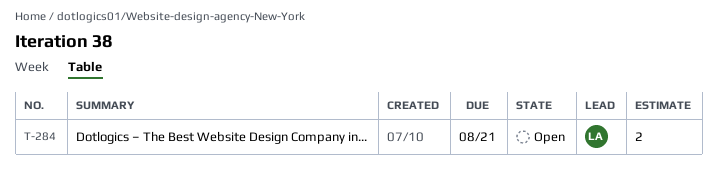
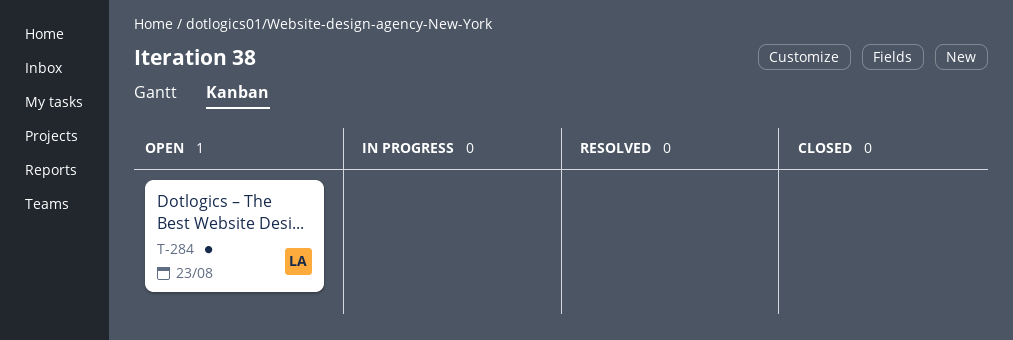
T-284, estimate: 2 -> 1
T-284, due: Aug 21 -> Aug 23

